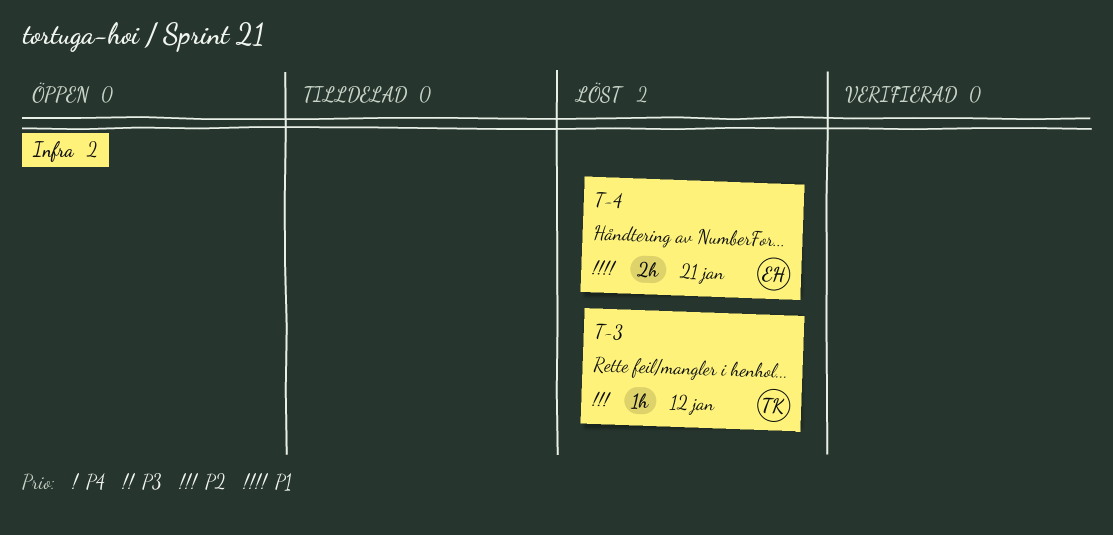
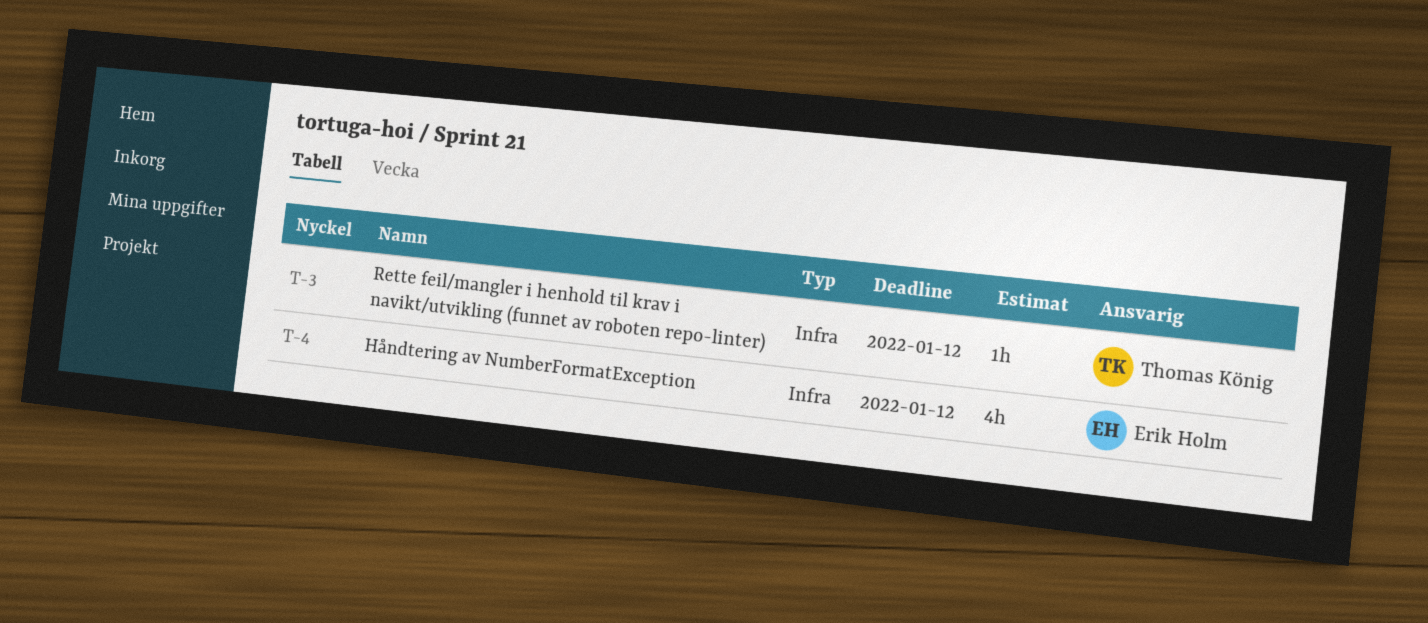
T-4, estimate: 2h -> 4h
T-4, due: Jan 21 -> Jan 12

